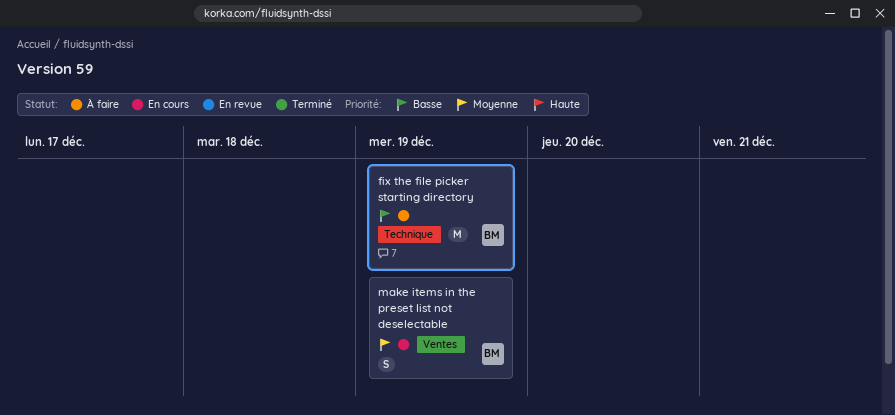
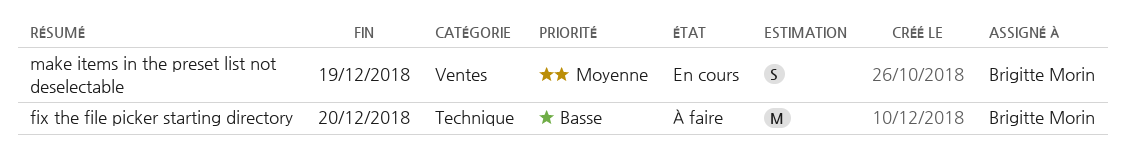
fix the file picker starting directory, due: Dec 19 -> Dec 20

